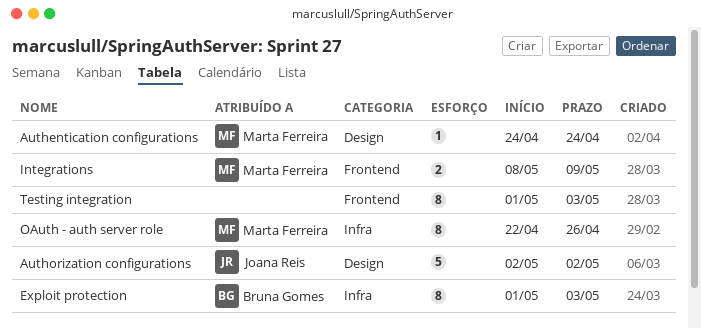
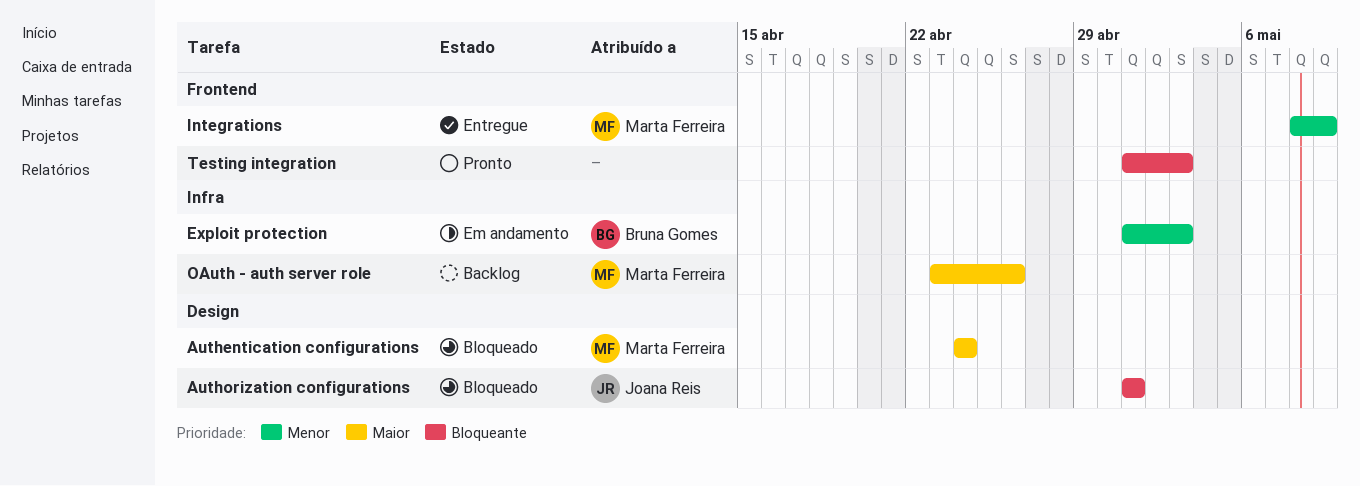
Authorization configurations, start: May 2 -> May 1
Authorization configurations, due: May 2 -> May 1
OAuth - auth server role, start: Apr 22 -> Apr 23

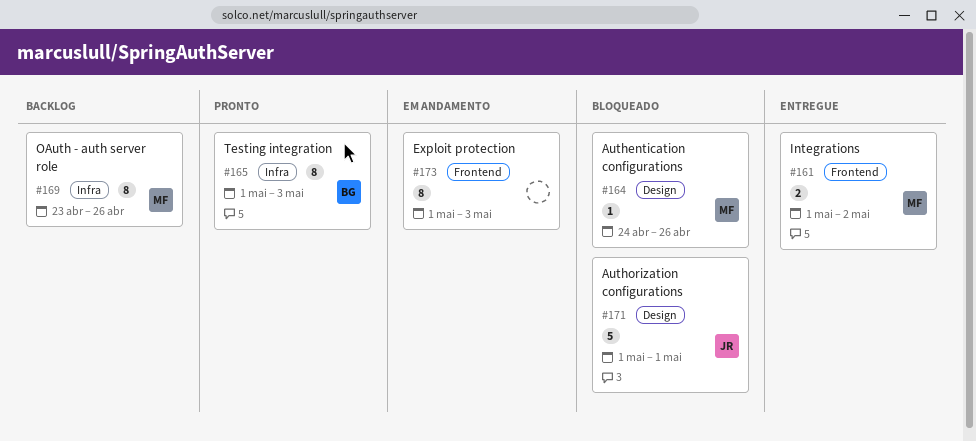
Authentication configurations, due: Apr 24 -> Apr 26
Exploit protection, owner: Bruna Gomes -> none
Exploit protection, label: Infra -> Frontend
Integrations, start: May 8 -> May 1
Integrations, due: May 9 -> May 2
Testing integration, owner: none -> Bruna Gomes
Testing integration, label: Frontend -> Infra

